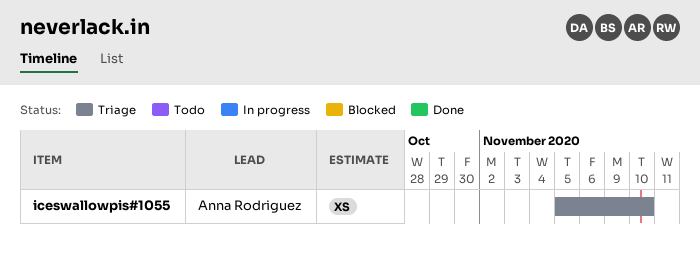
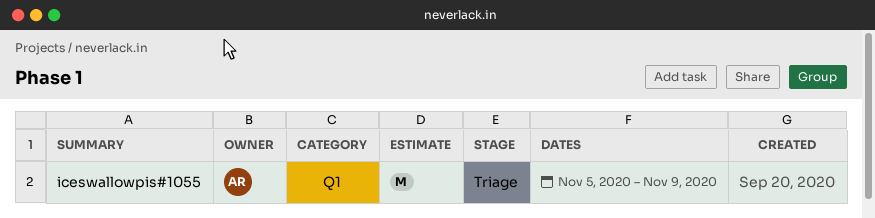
iceswallowpis#1055, estimate: XS -> M
iceswallowpis#1055, due: Nov 10 -> Nov 9

